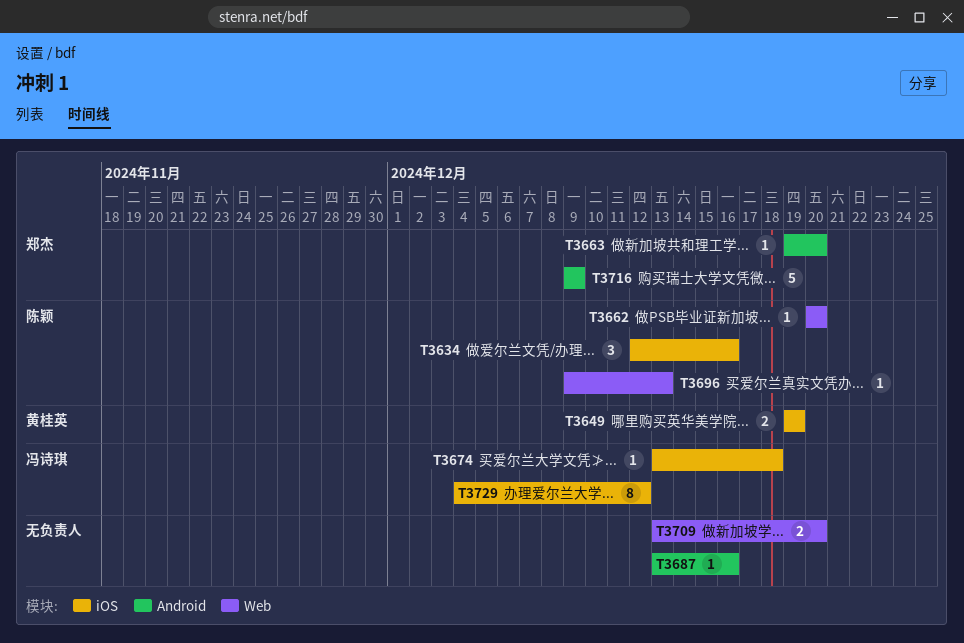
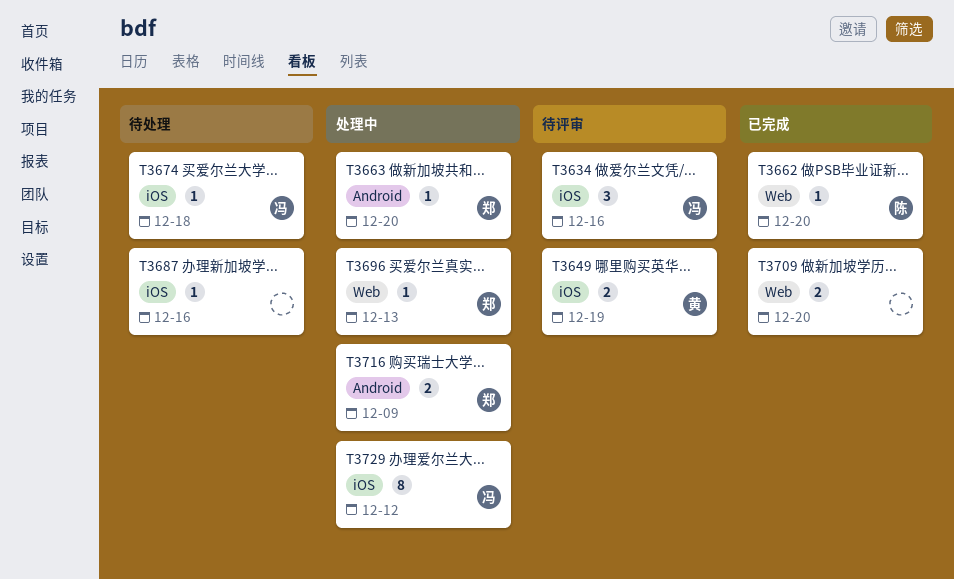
T3634, owner: 陈颖 -> 冯诗琪
T3687, label: Android -> iOS
T3696, owner: 陈颖 -> 郑杰
T3716, estimate: 5 -> 2

